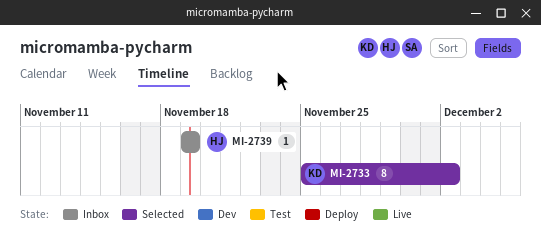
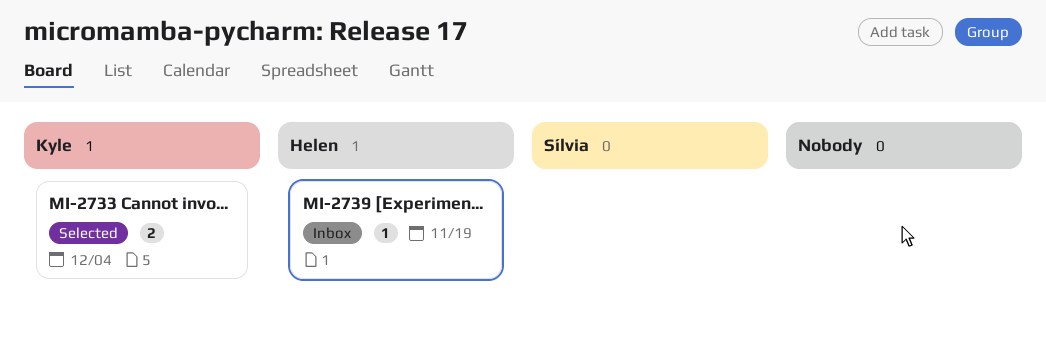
MI-2733, estimate: 8 -> 2
MI-2733, due: Dec 2 -> Dec 4

